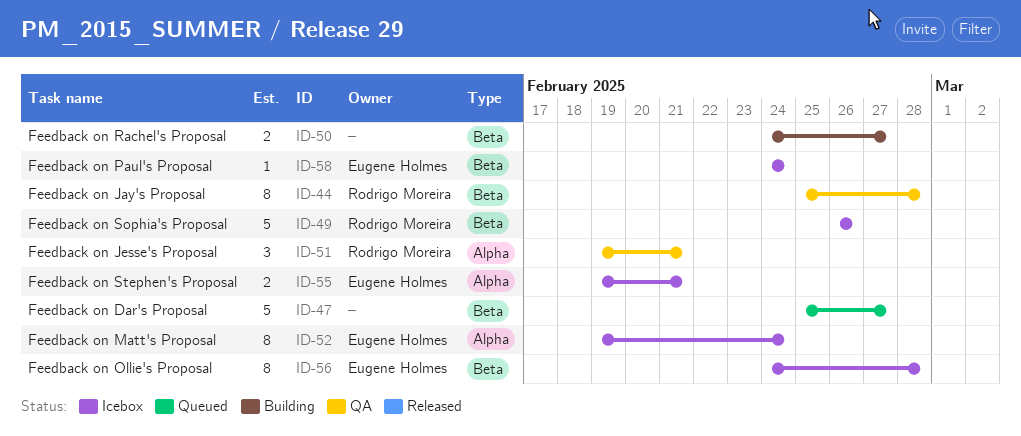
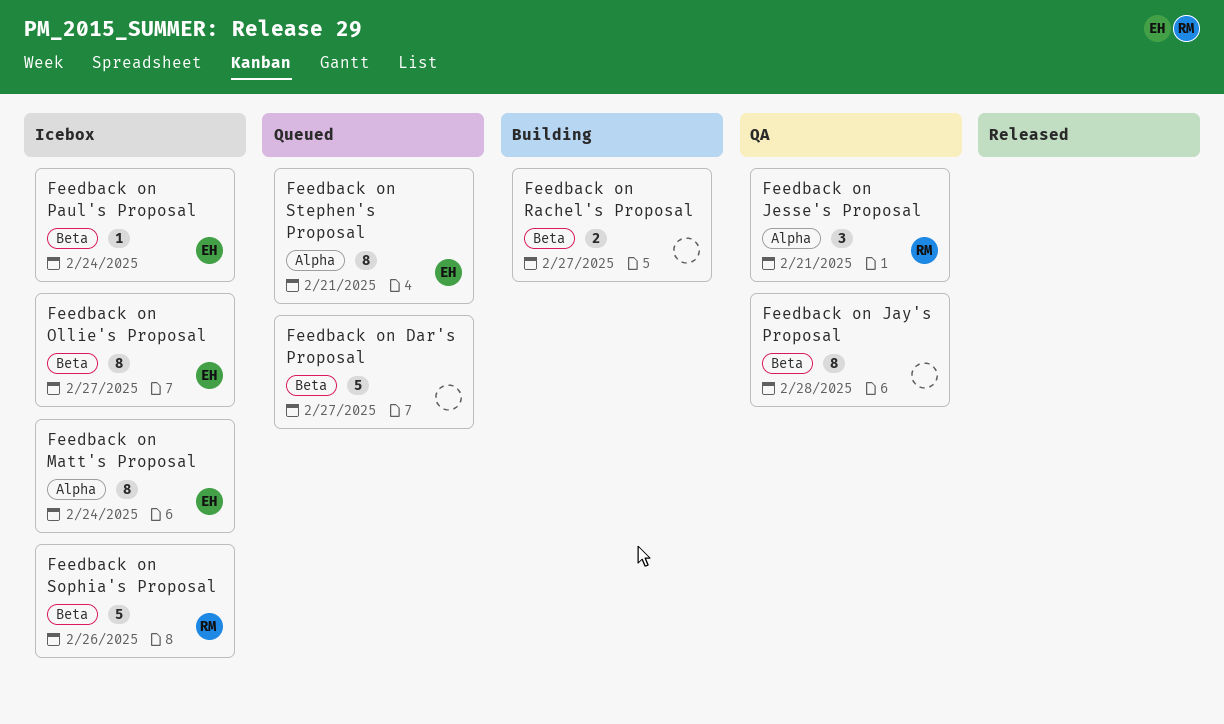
Feedback on Jay's Proposal, owner: Rodrigo Moreira -> none
Feedback on Ollie's Proposal, due: Feb 28 -> Feb 27
Feedback on Stephen's Proposal, status: Icebox -> Queued
Feedback on Stephen's Proposal, estimate: 2 -> 8

